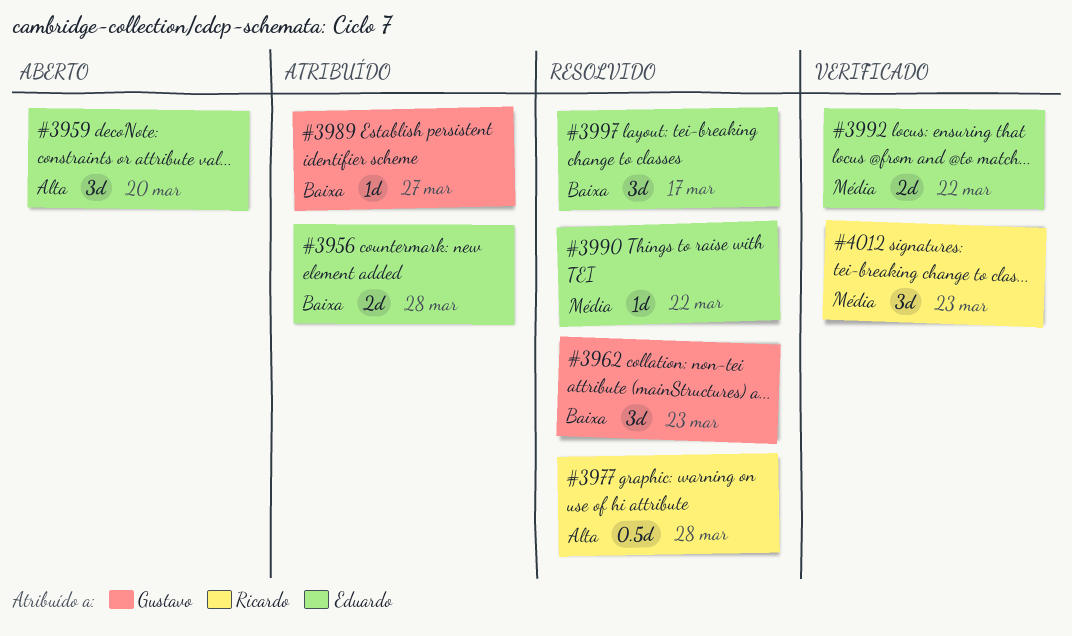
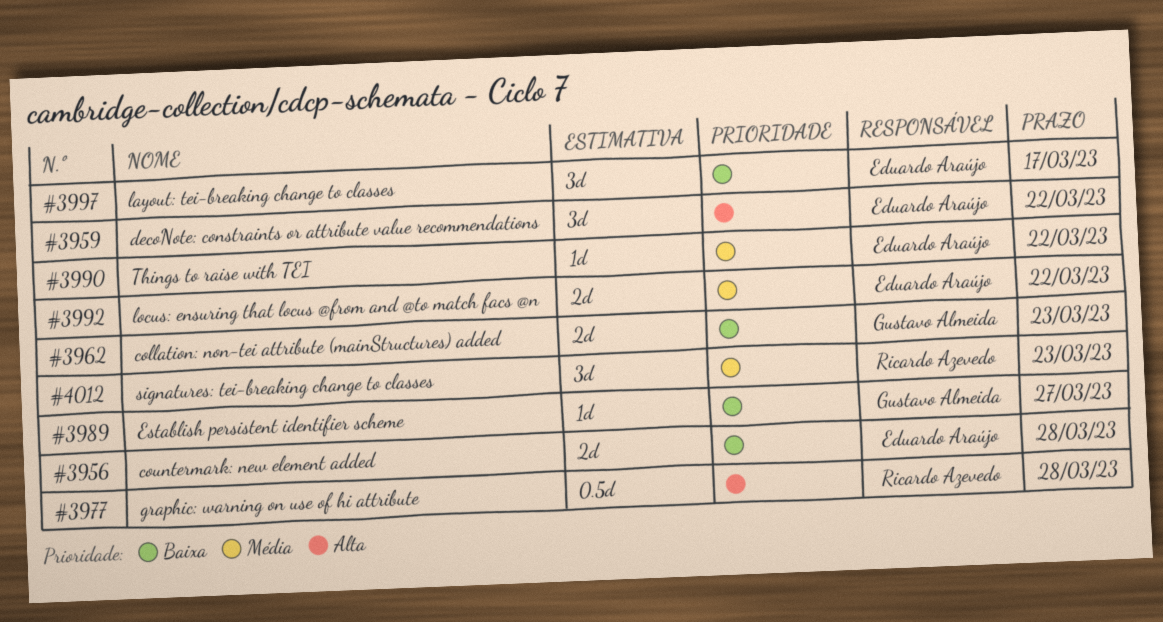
#3959, due: Mar 20 -> Mar 22
#3962, estimate: 3d -> 2d

